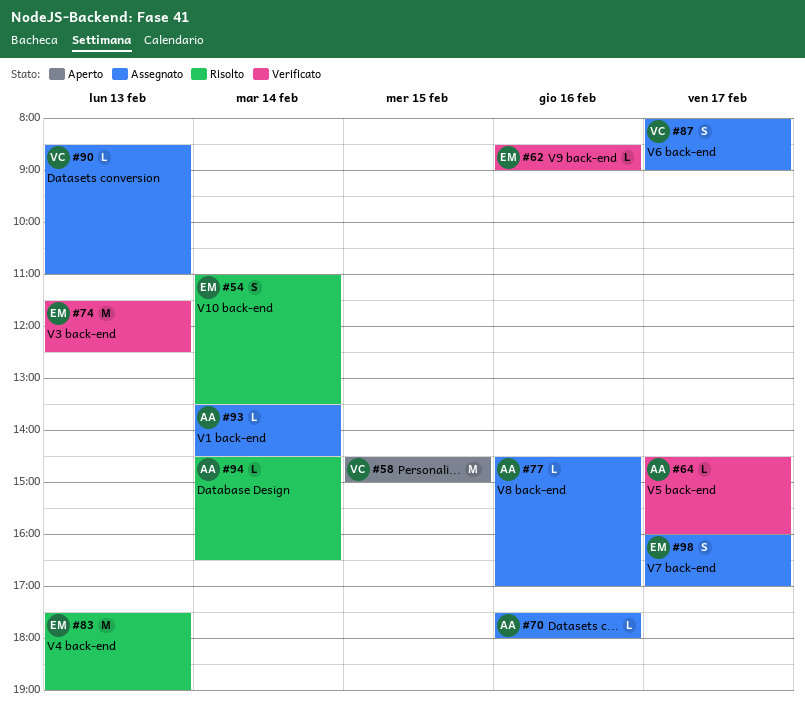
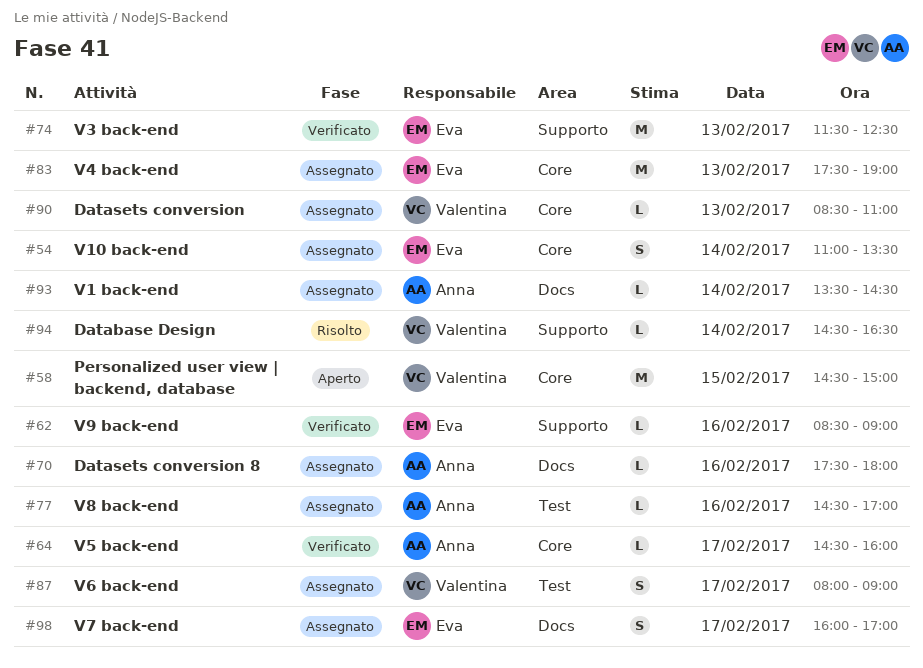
#54, status: Risolto -> Assegnato
#83, status: Risolto -> Assegnato
#94, owner: Anna -> Valentina

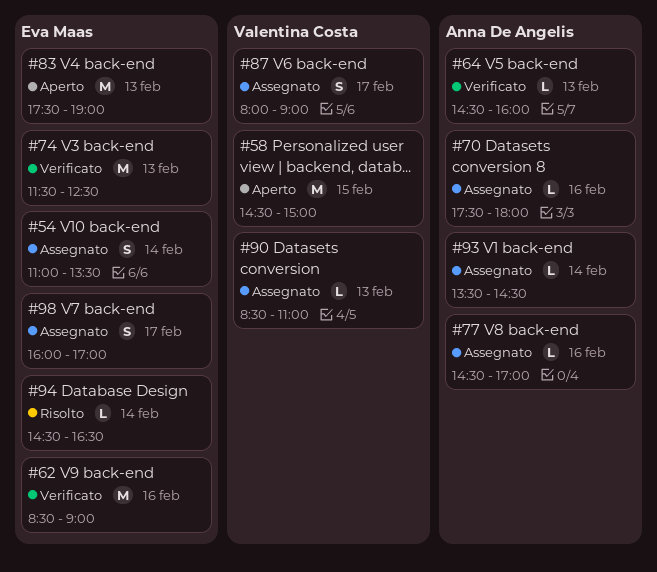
#62, estimate: L -> M
#64, day: Feb 17 -> Feb 13
#83, status: Assegnato -> Aperto
#94, owner: Valentina Costa -> Eva Maas

